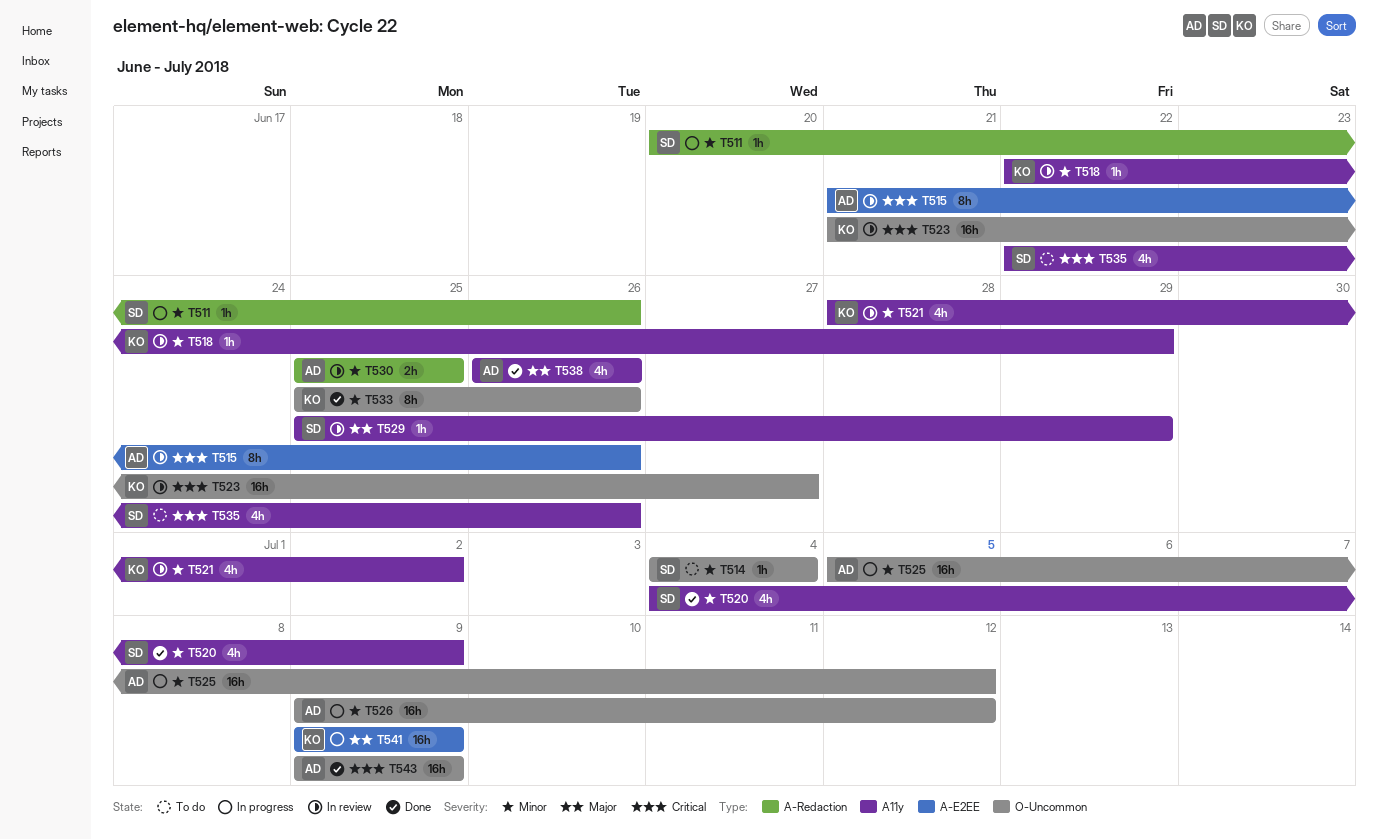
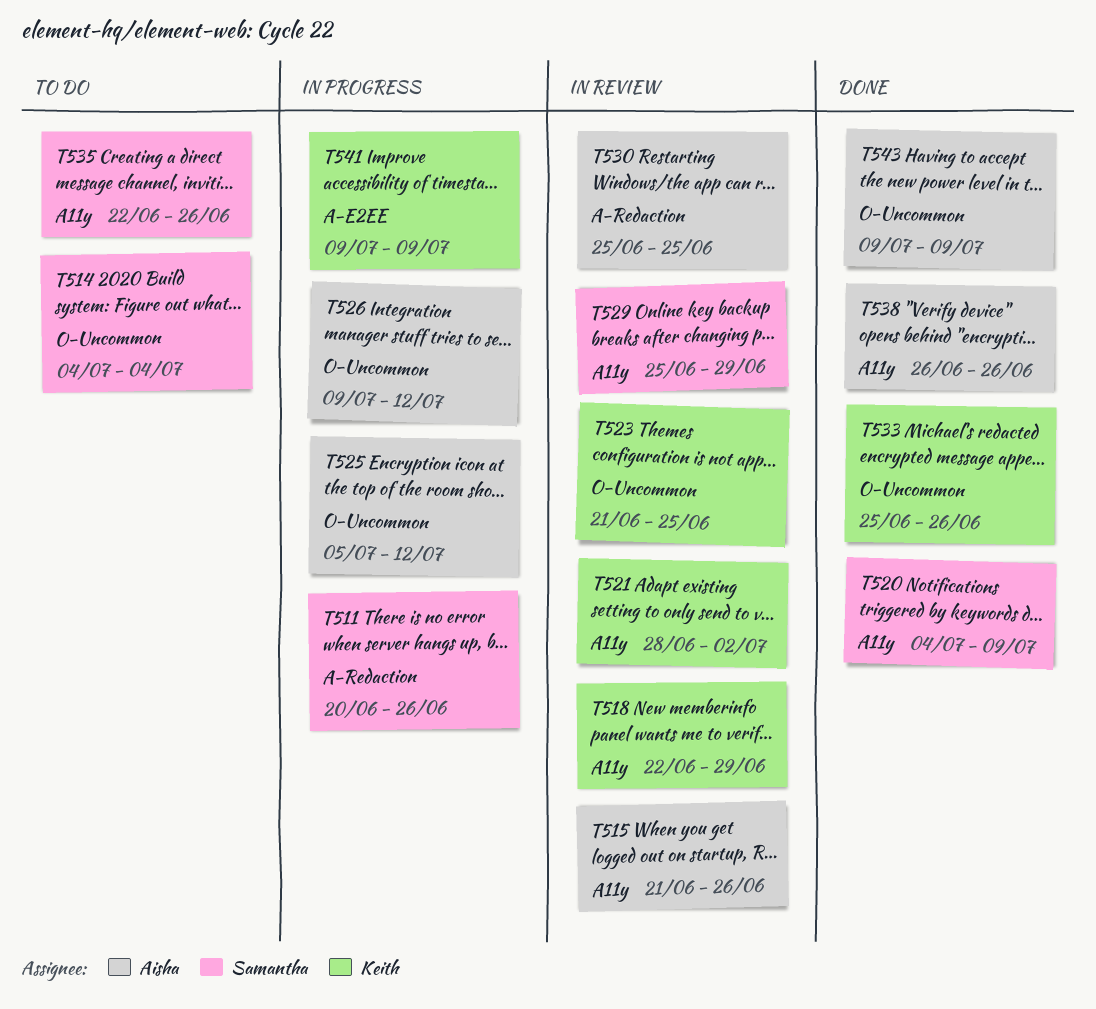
T515, label: A-E2EE -> A11y
T523, due: Jun 27 -> Jun 25

